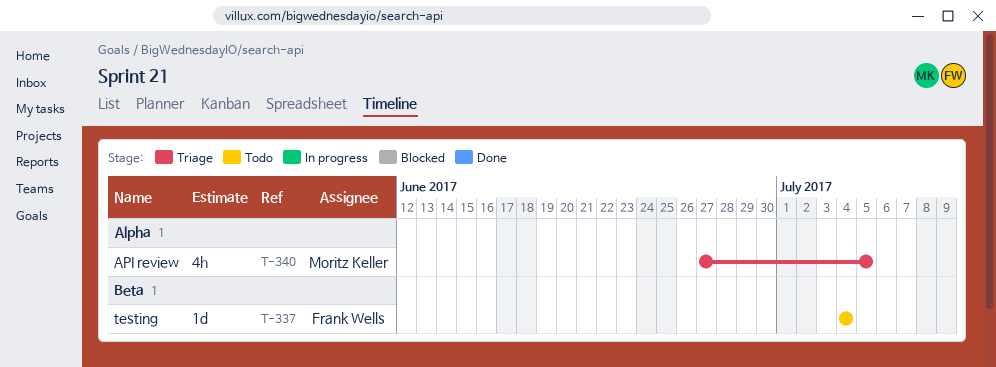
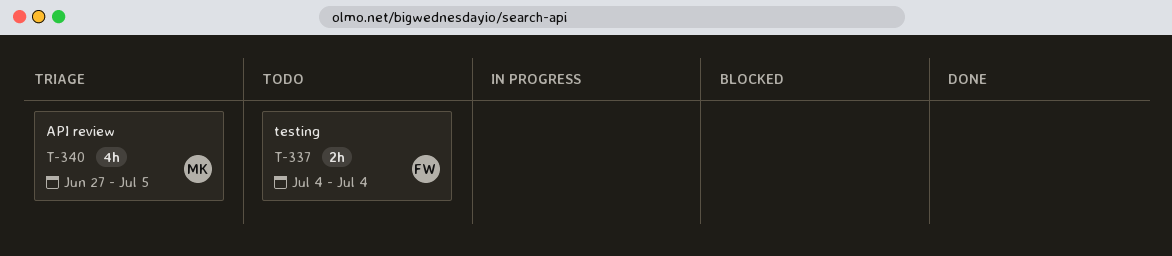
T-337, estimate: 1d -> 2h

